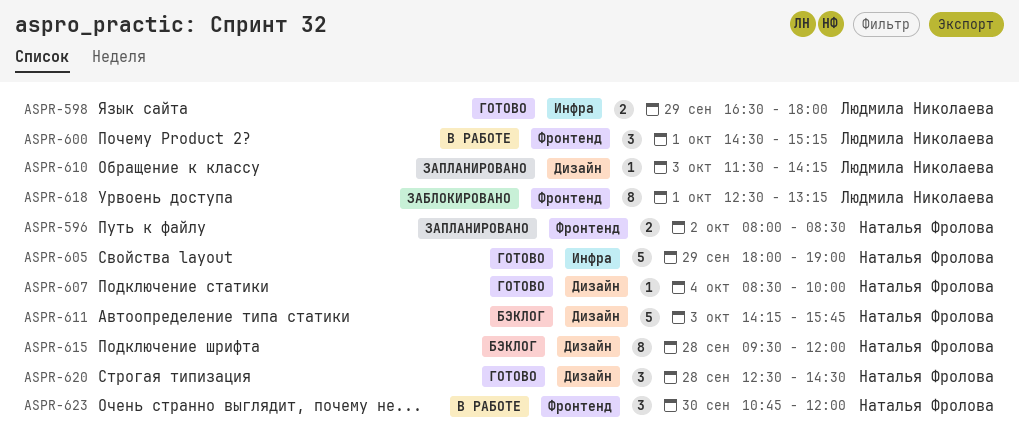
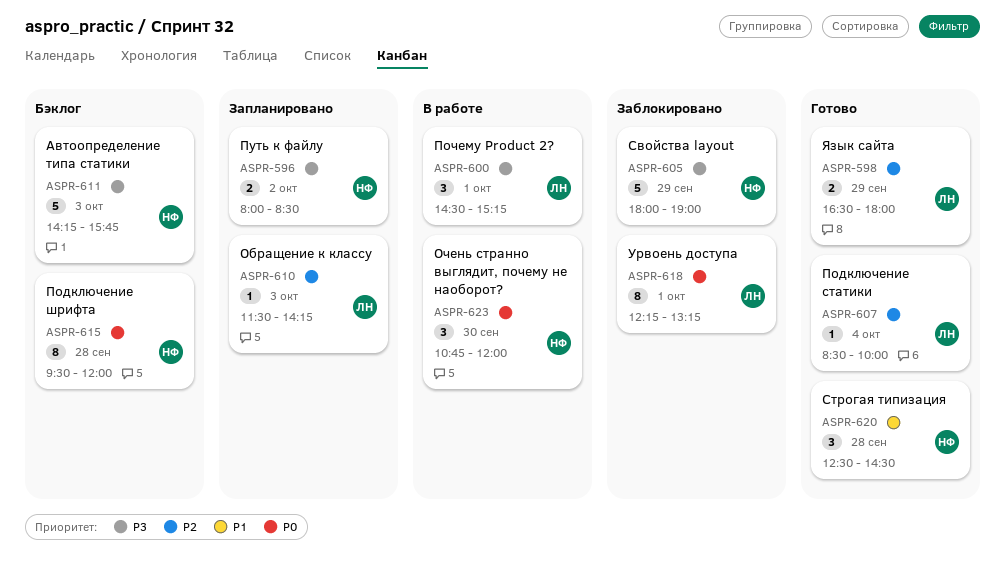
ASPR-605, status: Готово -> Заблокировано
ASPR-607, owner: Наталья Фролова -> Людмила Николаева
ASPR-618, begins: 12:30 -> 12:15

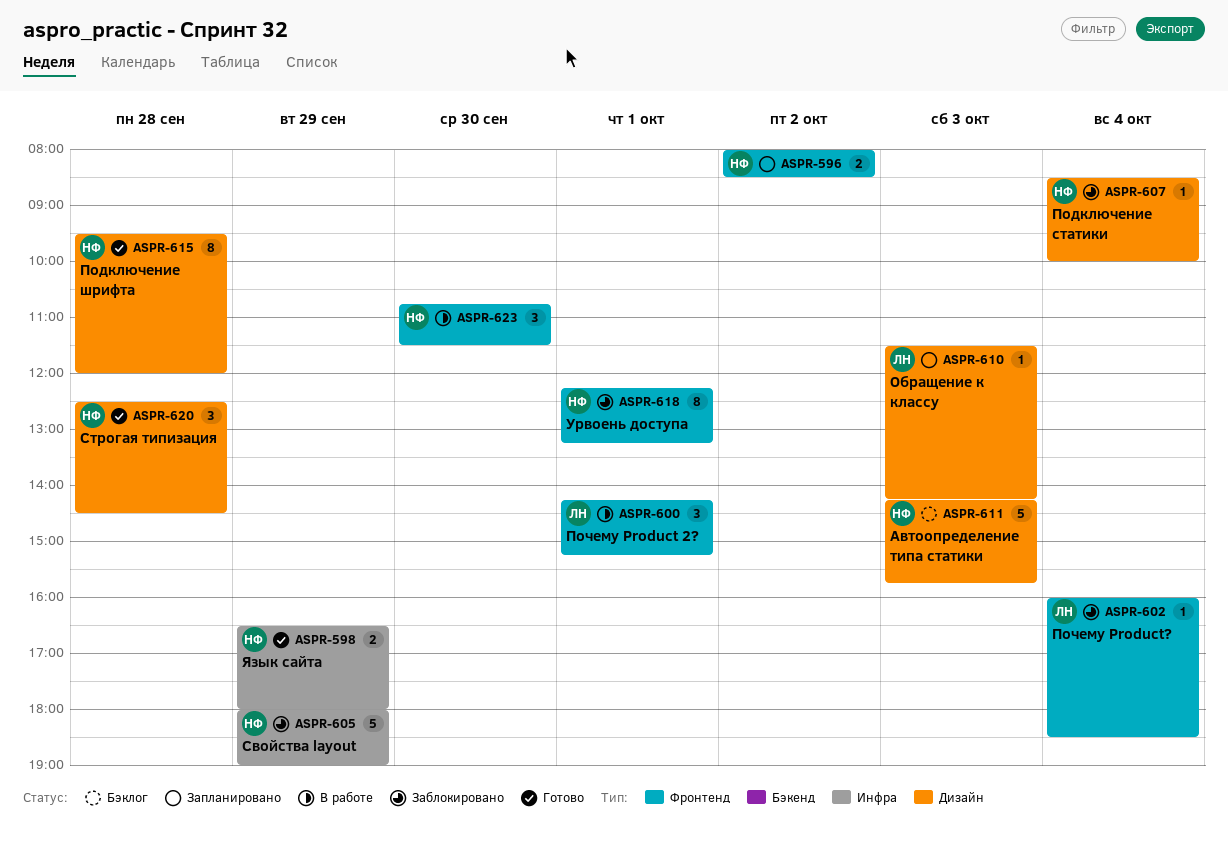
ASPR-598, owner: ЛН -> НФ
ASPR-600, begins: 14:30 -> 14:15
ASPR-602: none -> present
ASPR-607, status: Готово -> Заблокировано
ASPR-607, owner: ЛН -> НФ
ASPR-615, status: Бэклог -> Готово
ASPR-618, owner: ЛН -> НФ
ASPR-623, ends: 12:00 -> 11:30

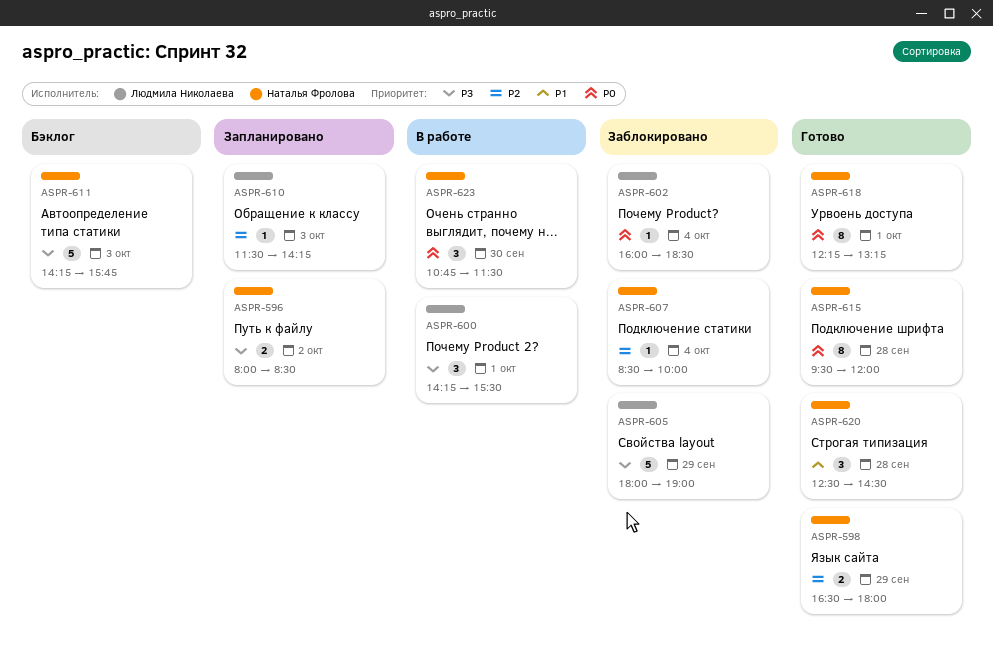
ASPR-600, ends: 15:15 -> 15:30
ASPR-605, owner: Наталья Фролова -> Людмила Николаева
ASPR-618, status: Заблокировано -> Готово

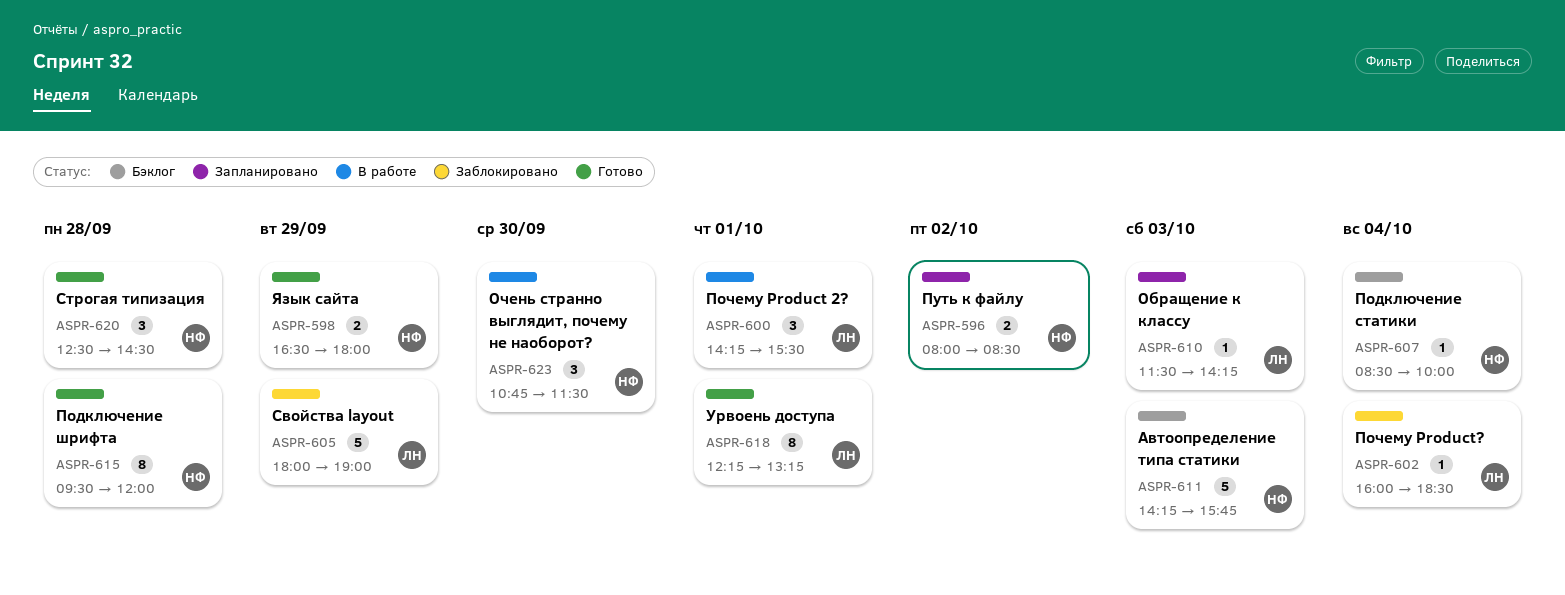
ASPR-607, status: Заблокировано -> Бэклог
ASPR-618, owner: Наталья Фролова -> Людмила Николаева

